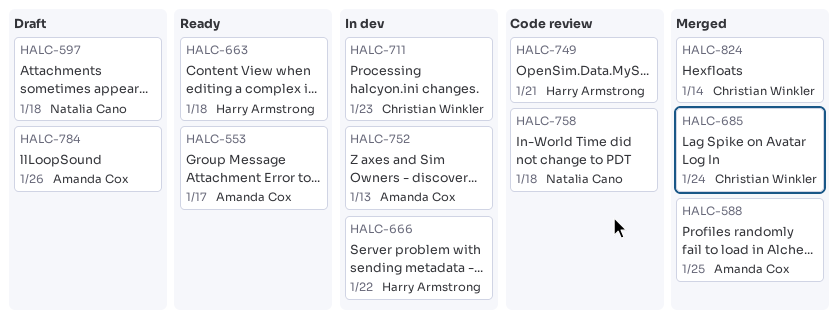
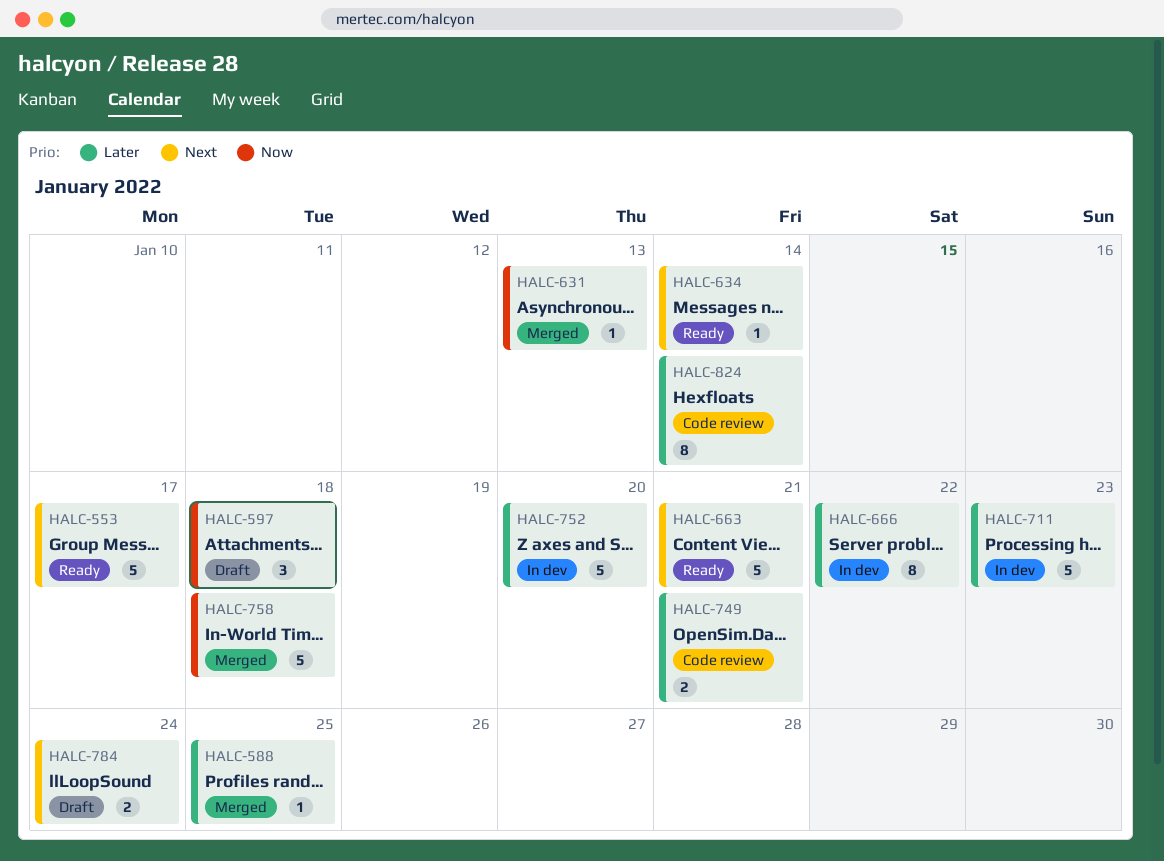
HALC-631: none -> present
HALC-634: none -> present
HALC-663, due: Jan 18 -> Jan 21
HALC-685: present -> none
HALC-752, due: Jan 13 -> Jan 20
HALC-758, status: Code review -> Merged
HALC-784, due: Jan 26 -> Jan 24
HALC-824, status: Merged -> Code review

